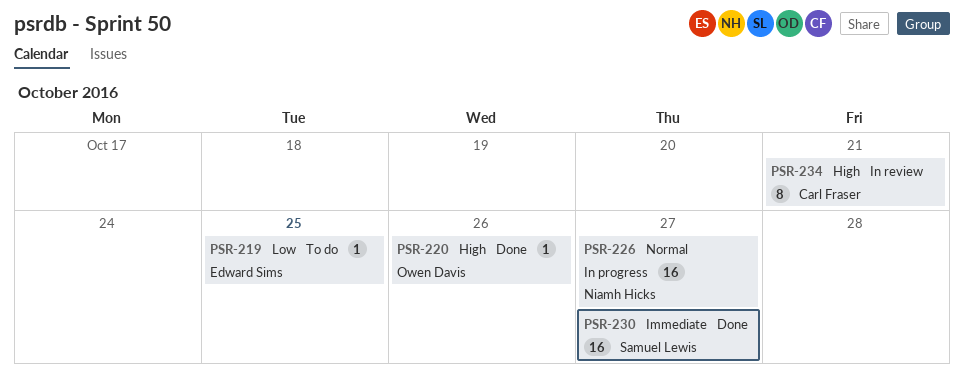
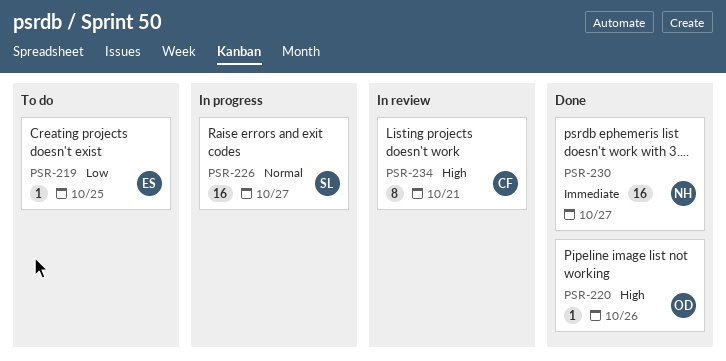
PSR-226, owner: Niamh Hicks -> Samuel Lewis
PSR-230, owner: Samuel Lewis -> Niamh Hicks

